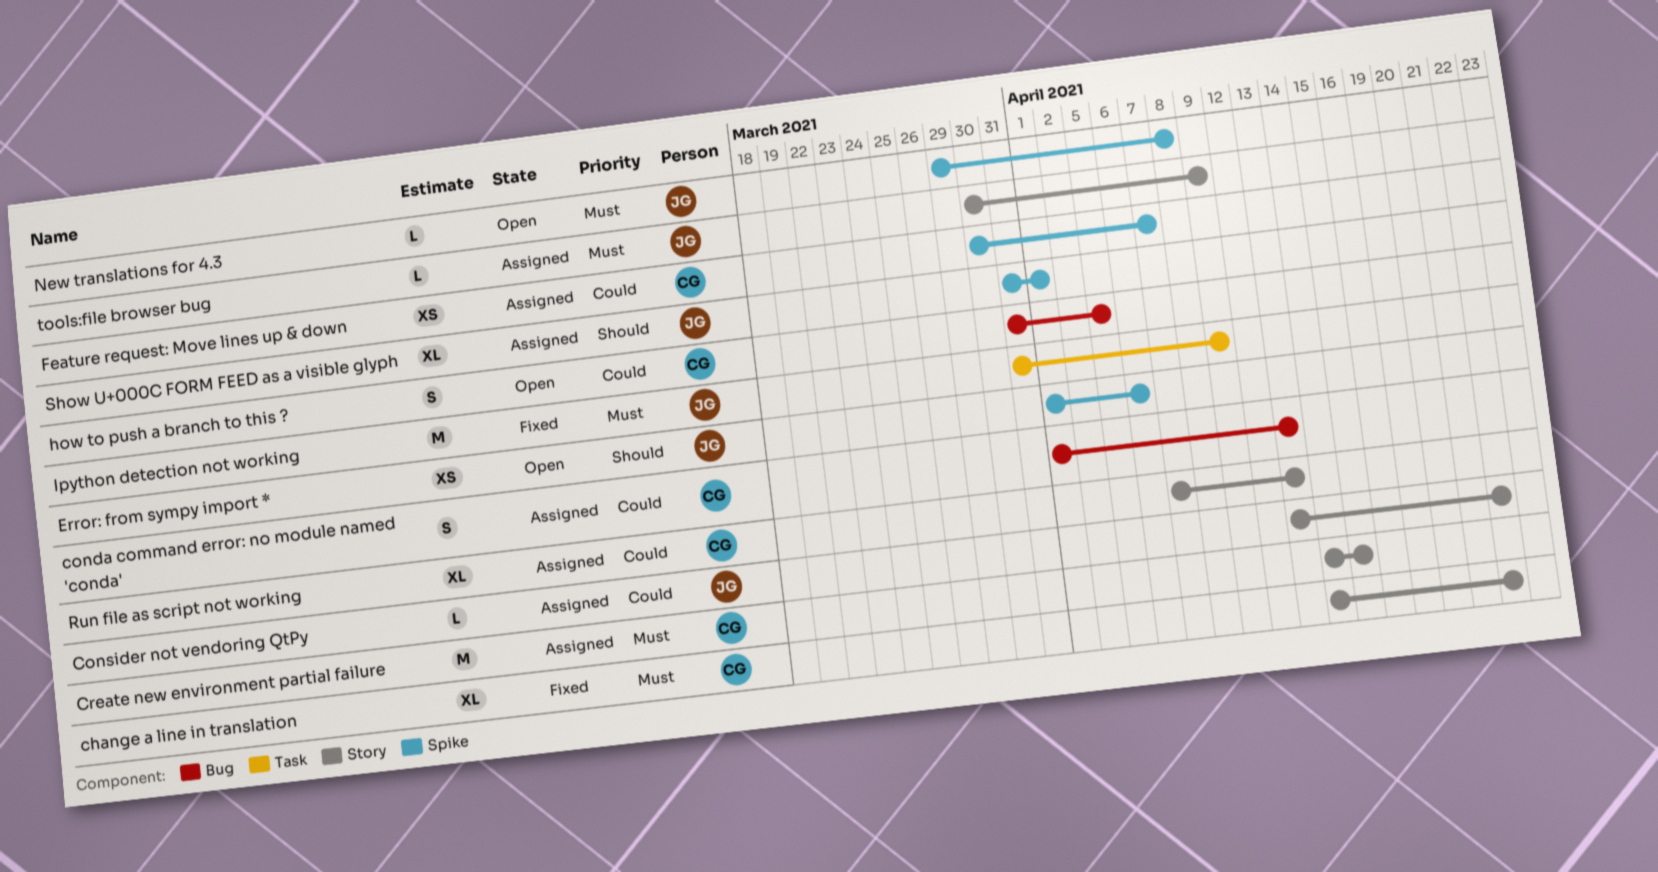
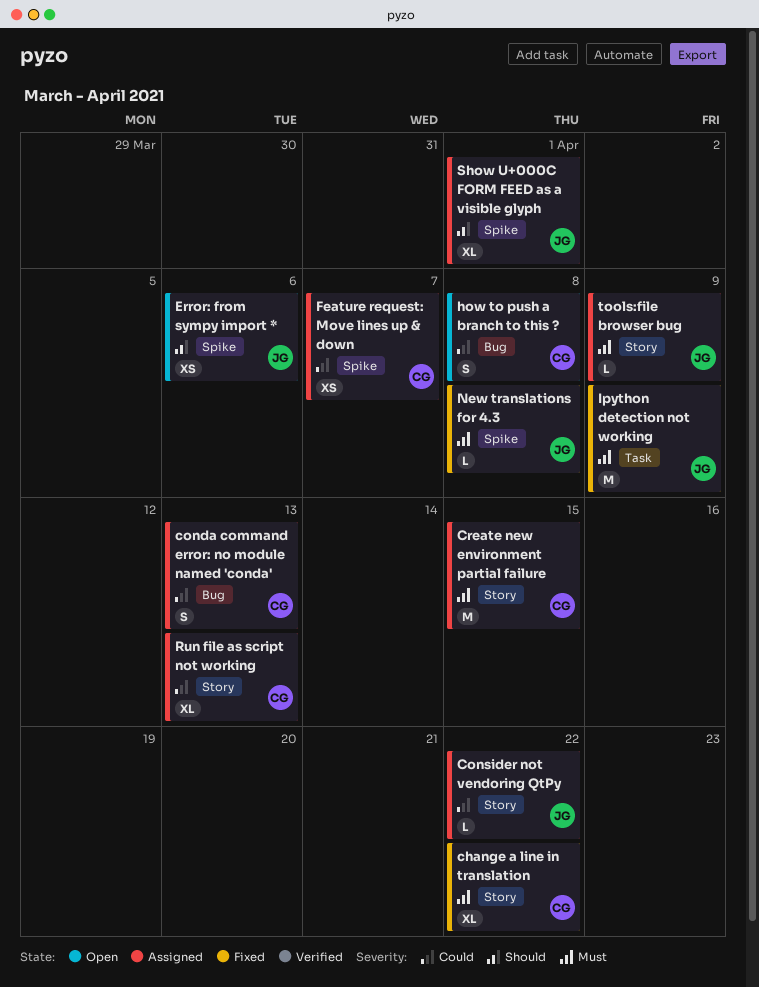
how to push a branch to this ?, due: Apr 5 -> Apr 8
New translations for 4.3, status: Open -> Fixed

